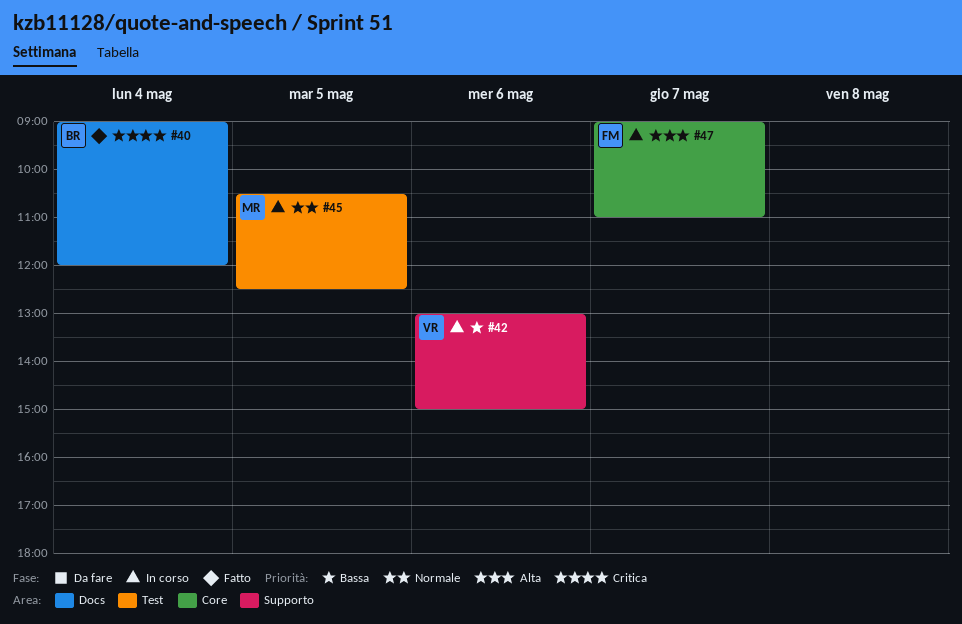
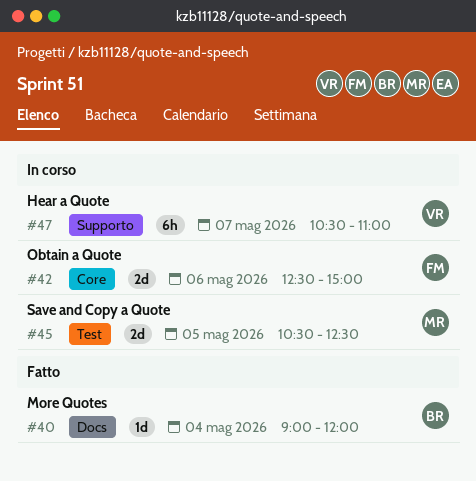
#42, owner: VR -> FM
#42, label: Supporto -> Core
#42, begins: 13:00 -> 12:30
#47, owner: FM -> VR
#47, label: Core -> Supporto
#47, begins: 09:00 -> 10:30

